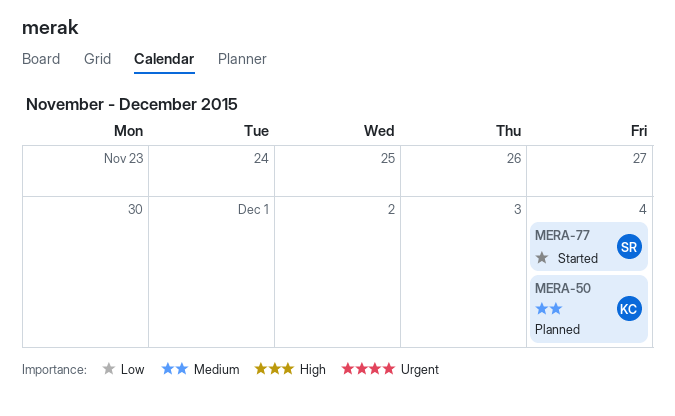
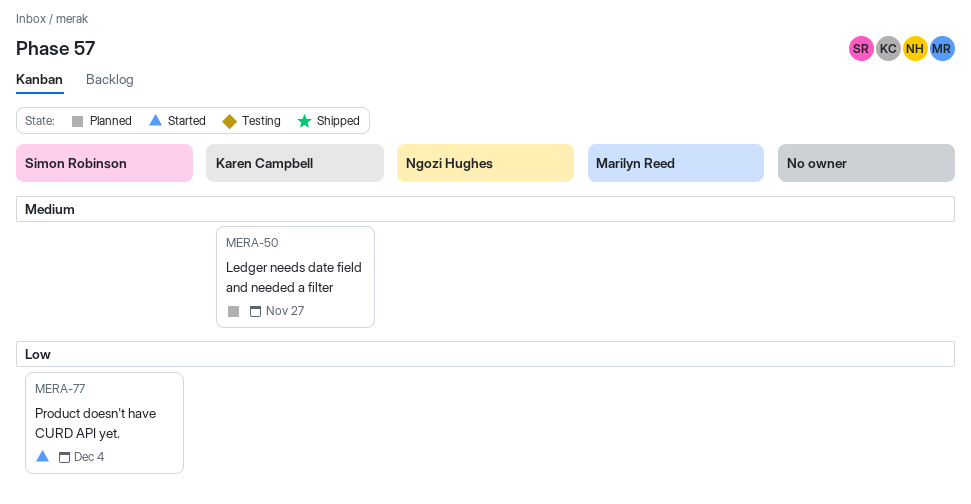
MERA-50, due: Dec 4 -> Nov 27

